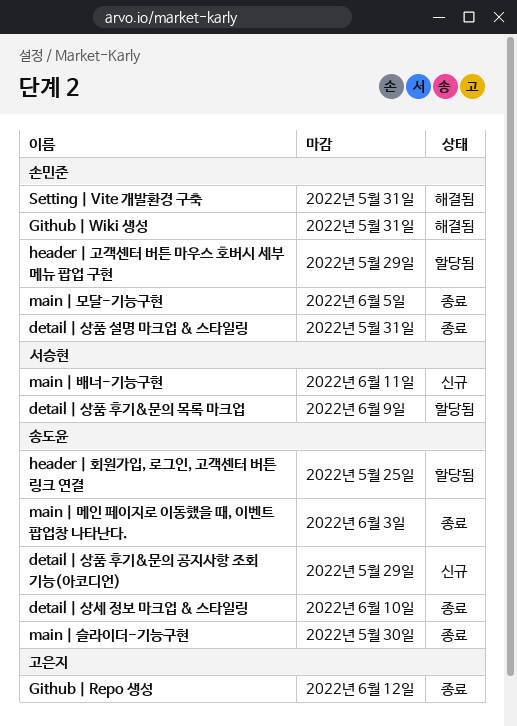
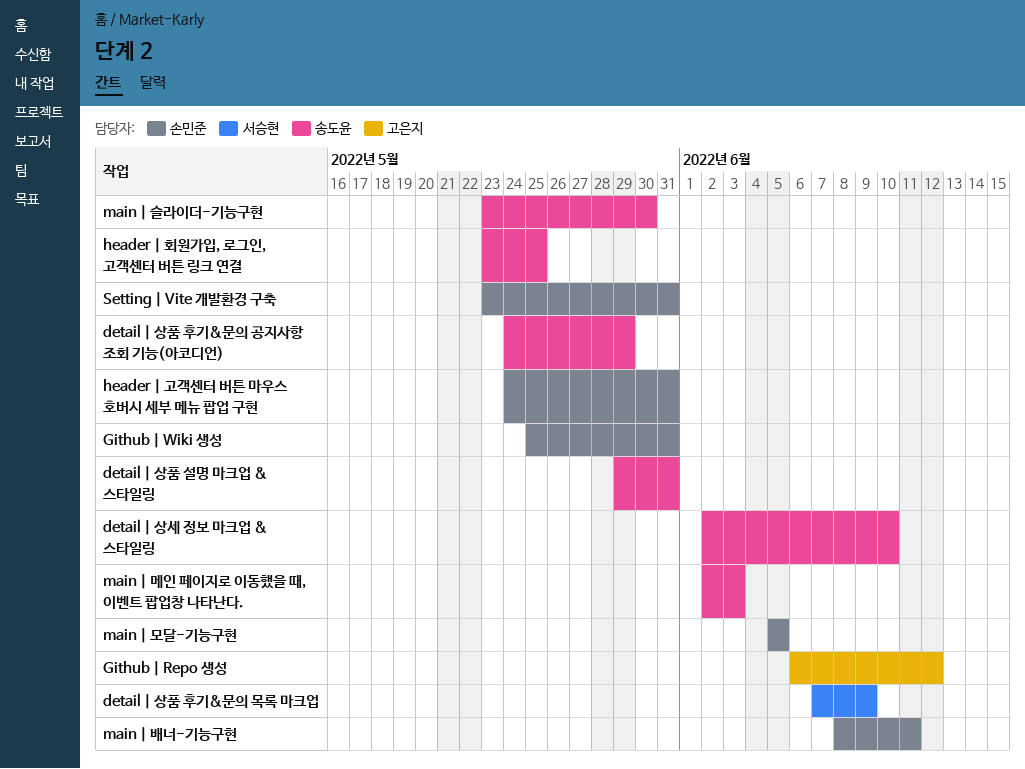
detail | 상품 설명 마크업 & 스타일링, owner: 손민준 -> 송도윤
header | 고객센터 버튼 마우스 호버시 세부 메뉴 팝업 구현, due: May 29 -> May 31
main | 배너-기능구현, owner: 서승현 -> 손민준

